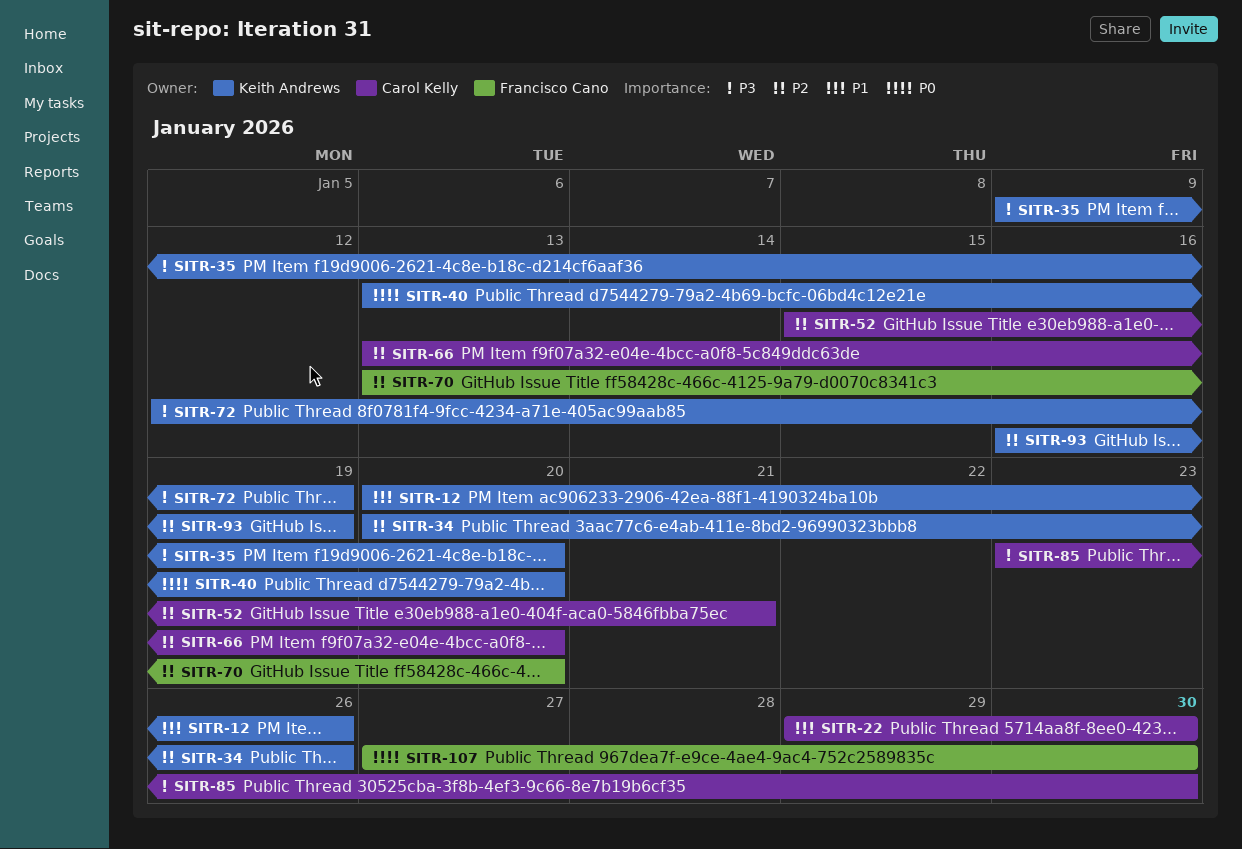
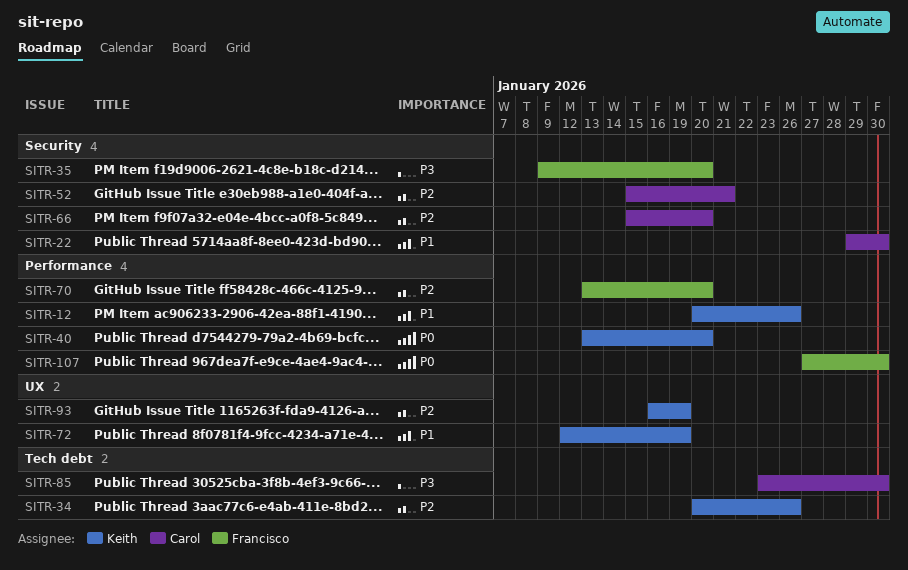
SITR-35, owner: Keith Andrews -> Francisco Cano
SITR-66, start: Jan 13 -> Jan 15
SITR-72, priority: P3 -> P1

